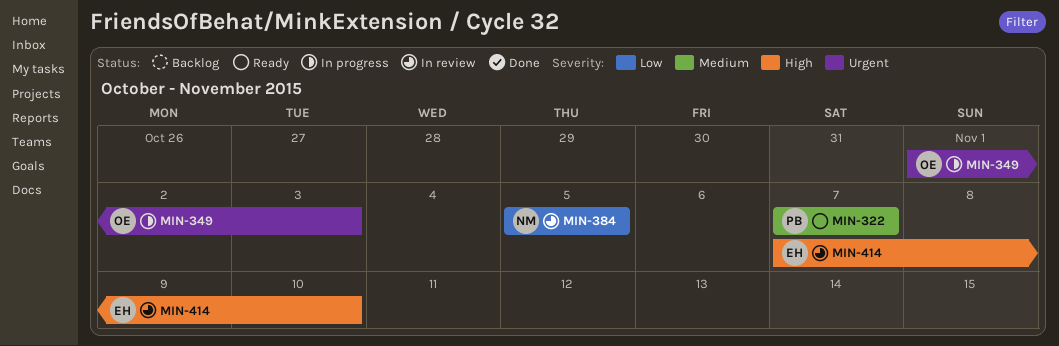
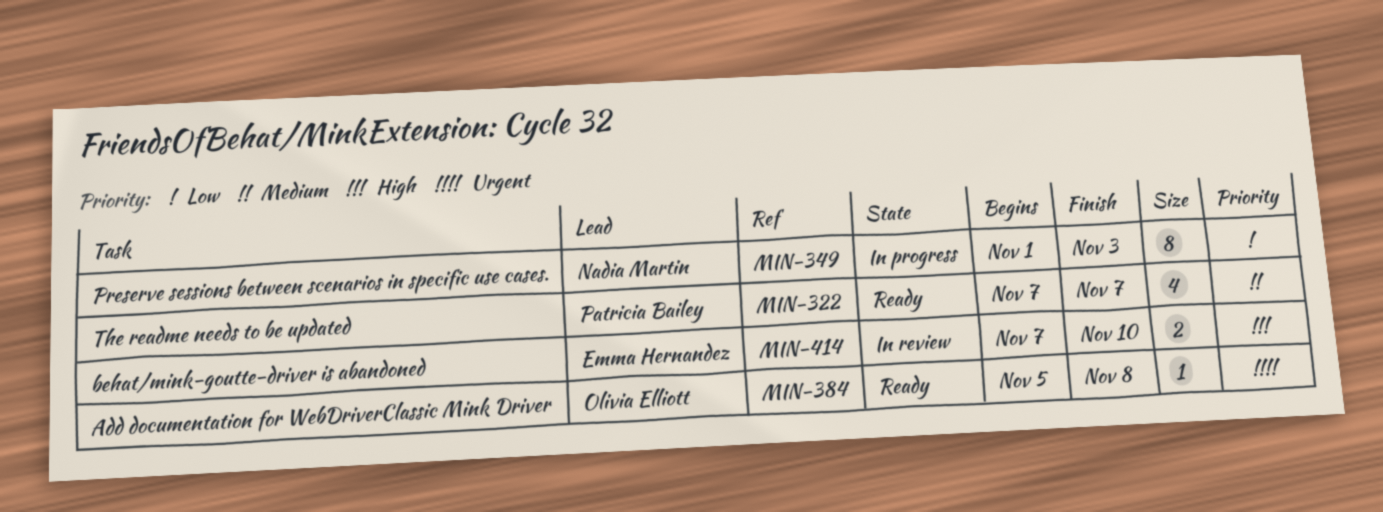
MIN-349, owner: Olivia Elliott -> Nadia Martin
MIN-349, priority: Urgent -> Low
MIN-384, status: In review -> Ready
MIN-384, owner: Nadia Martin -> Olivia Elliott
MIN-384, priority: Low -> Urgent
MIN-384, due: Nov 5 -> Nov 8

